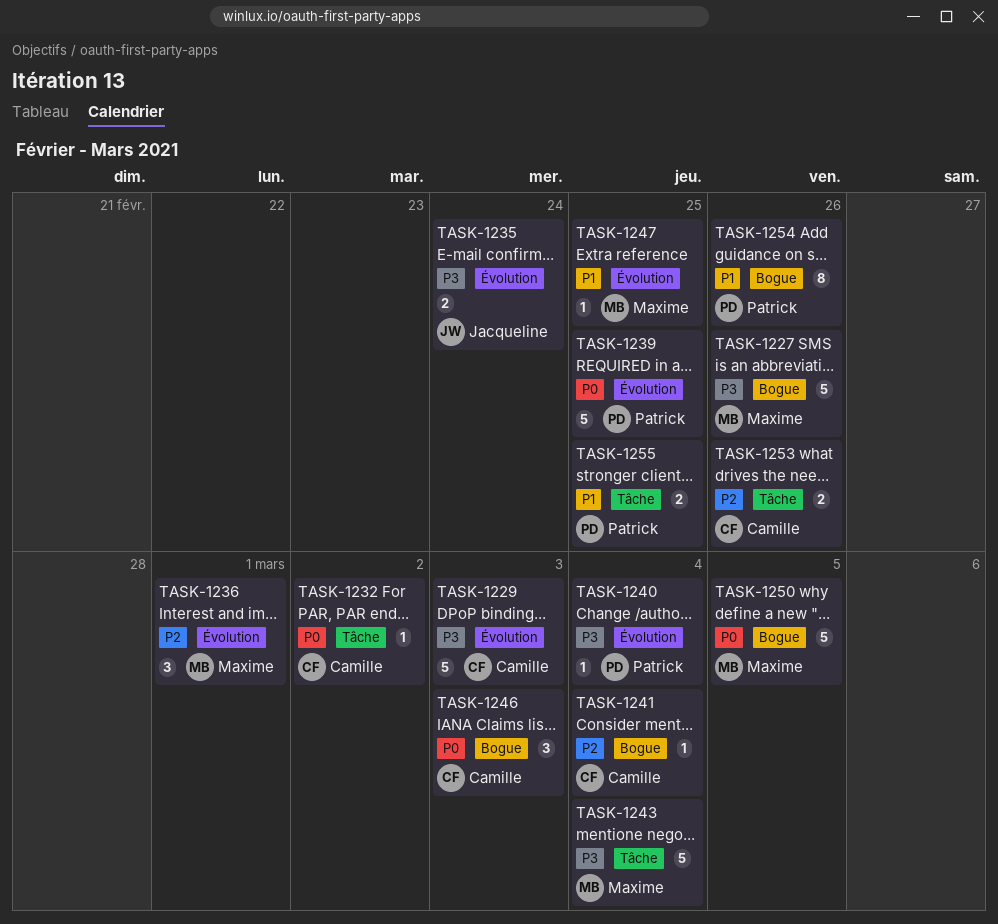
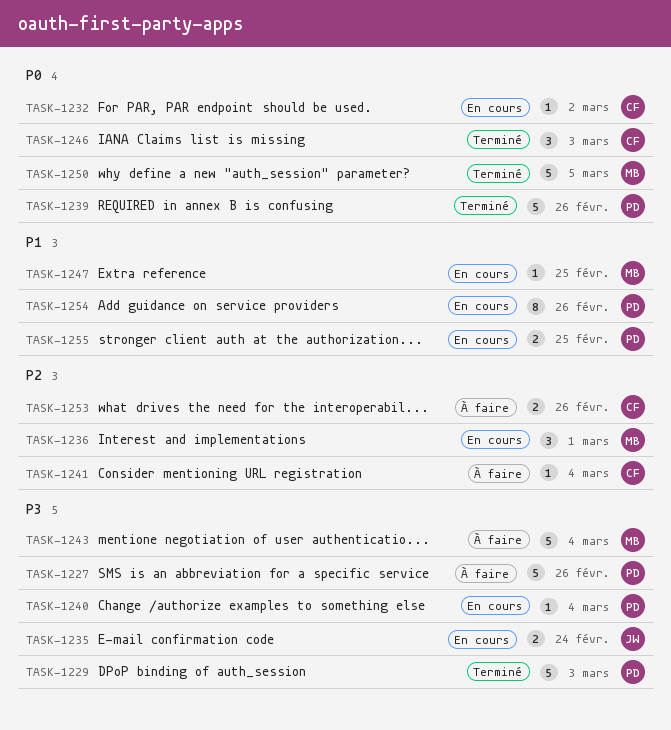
TASK-1227, owner: Maxime -> Patrick
TASK-1229, owner: Camille -> Patrick
TASK-1239, due: Feb 25 -> Feb 26

